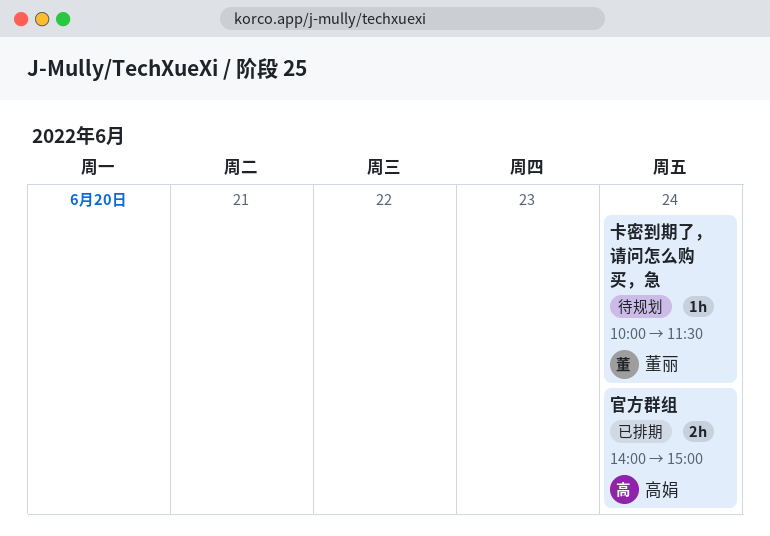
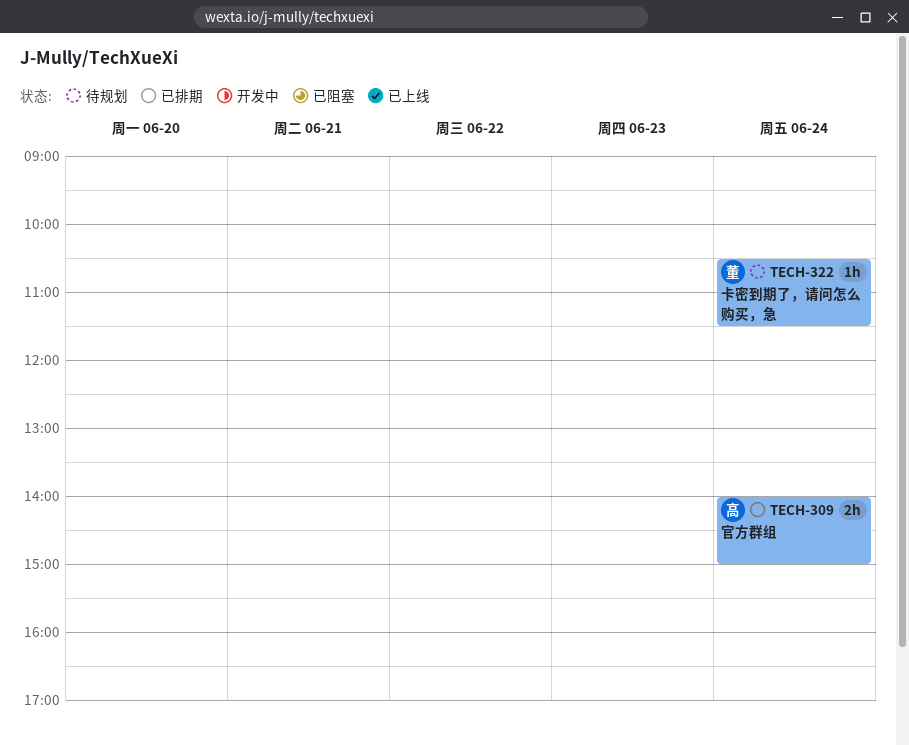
卡密到期了，请问怎么购买，急, begins: 10:00 -> 10:30

